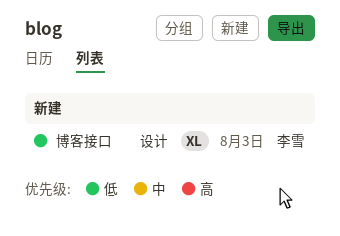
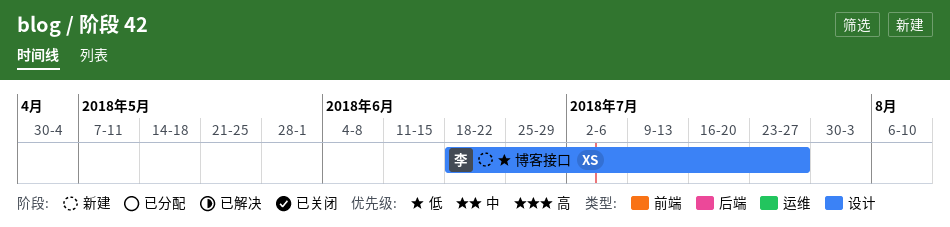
博客接口, estimate: XL -> XS
博客接口, due: Aug 3 -> Jul 27

